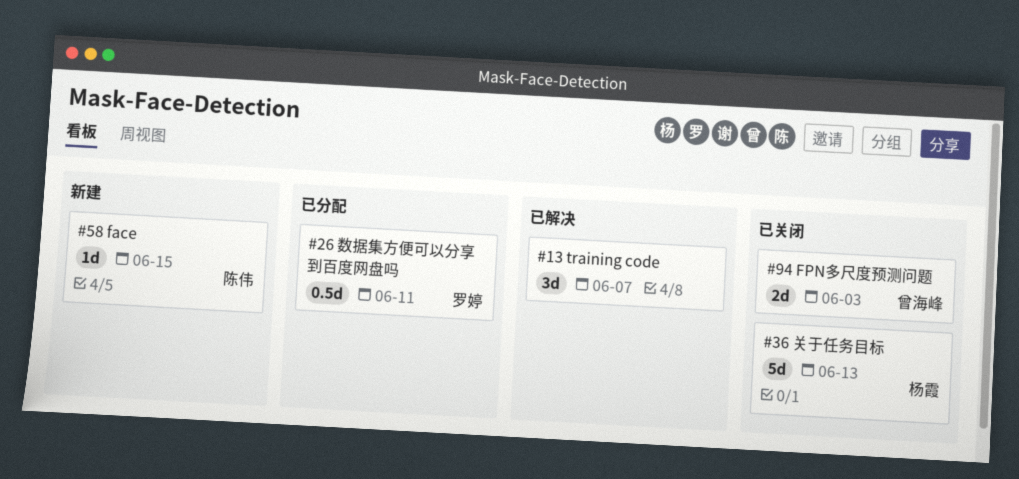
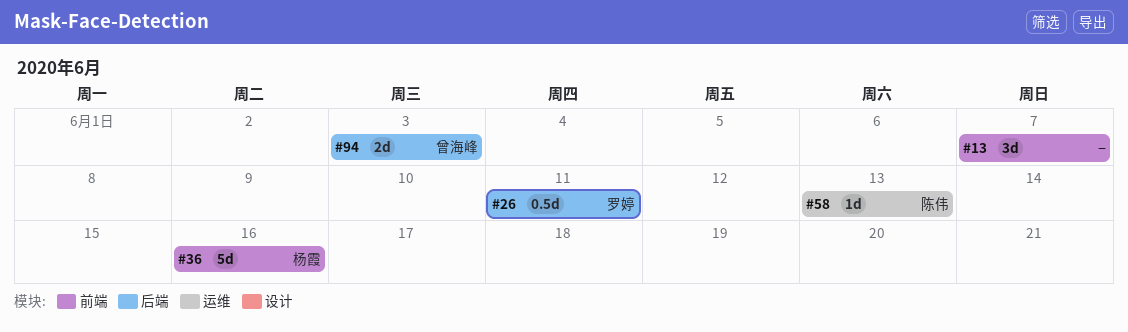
#36, due: Jun 13 -> Jun 16
#58, due: Jun 15 -> Jun 13

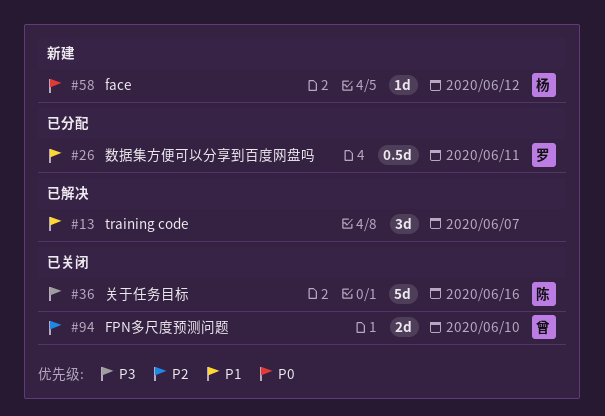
#36, owner: 杨霞 -> 陈伟
#58, owner: 陈伟 -> 杨霞
#58, due: Jun 13 -> Jun 12
#94, due: Jun 3 -> Jun 10

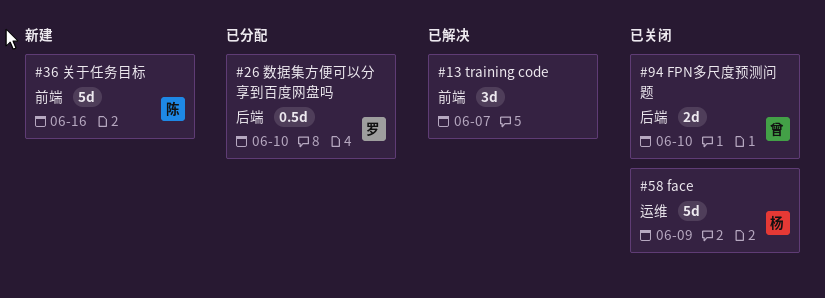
#26, due: Jun 11 -> Jun 10
#36, status: 已关闭 -> 新建
#58, status: 新建 -> 已关闭
#58, estimate: 1d -> 5d
#58, due: Jun 12 -> Jun 9

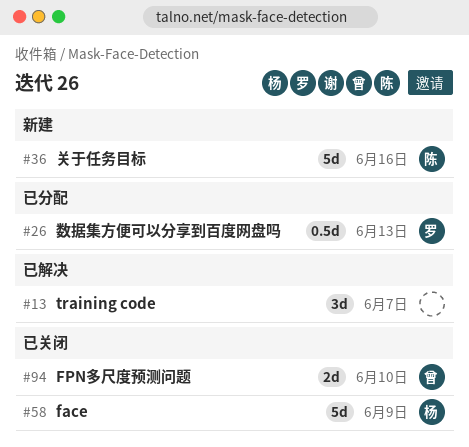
#26, due: Jun 10 -> Jun 13

